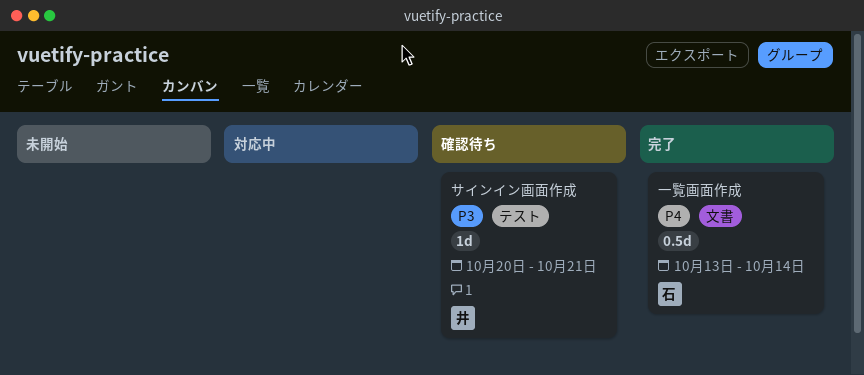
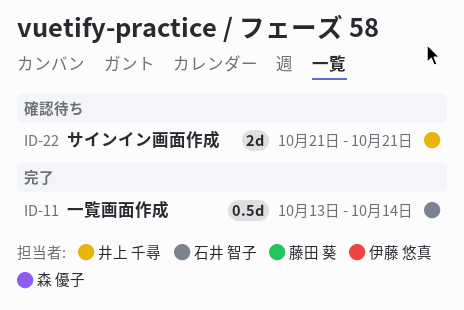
サインイン画面作成, estimate: 1d -> 2d
サインイン画面作成, start: Oct 20 -> Oct 21

